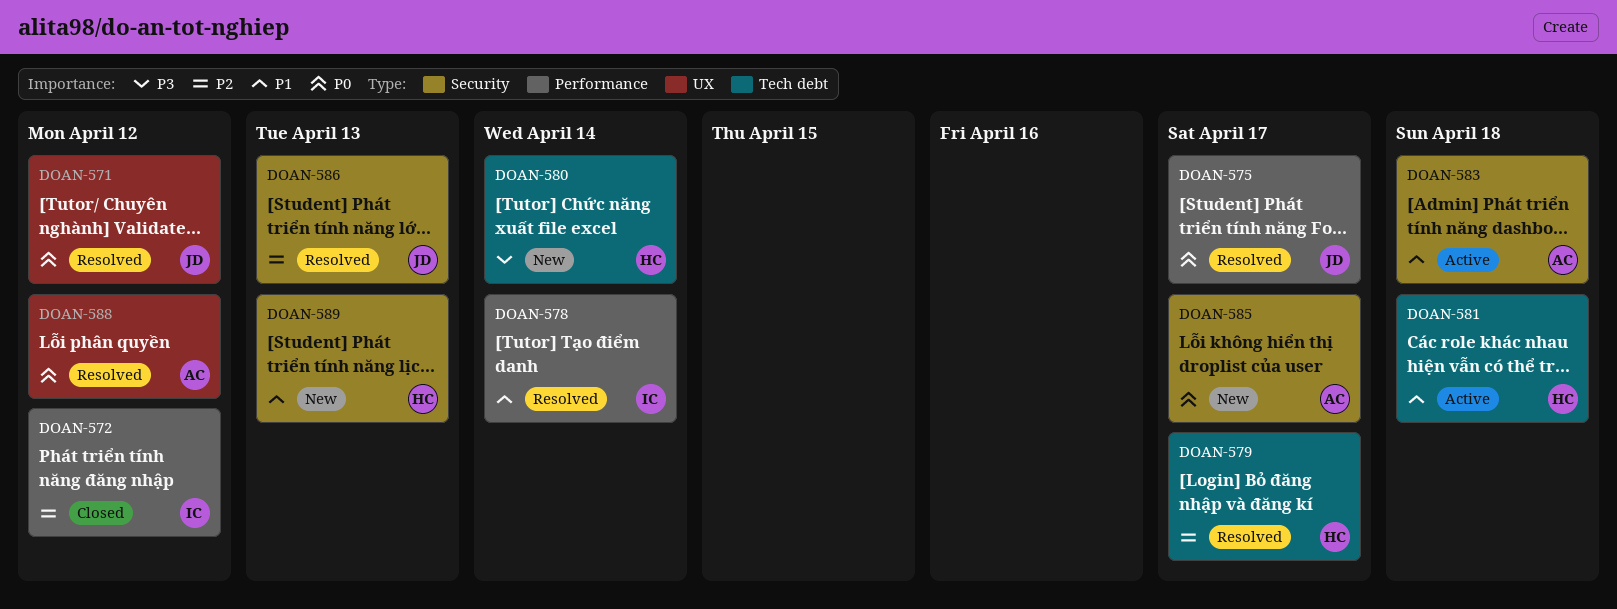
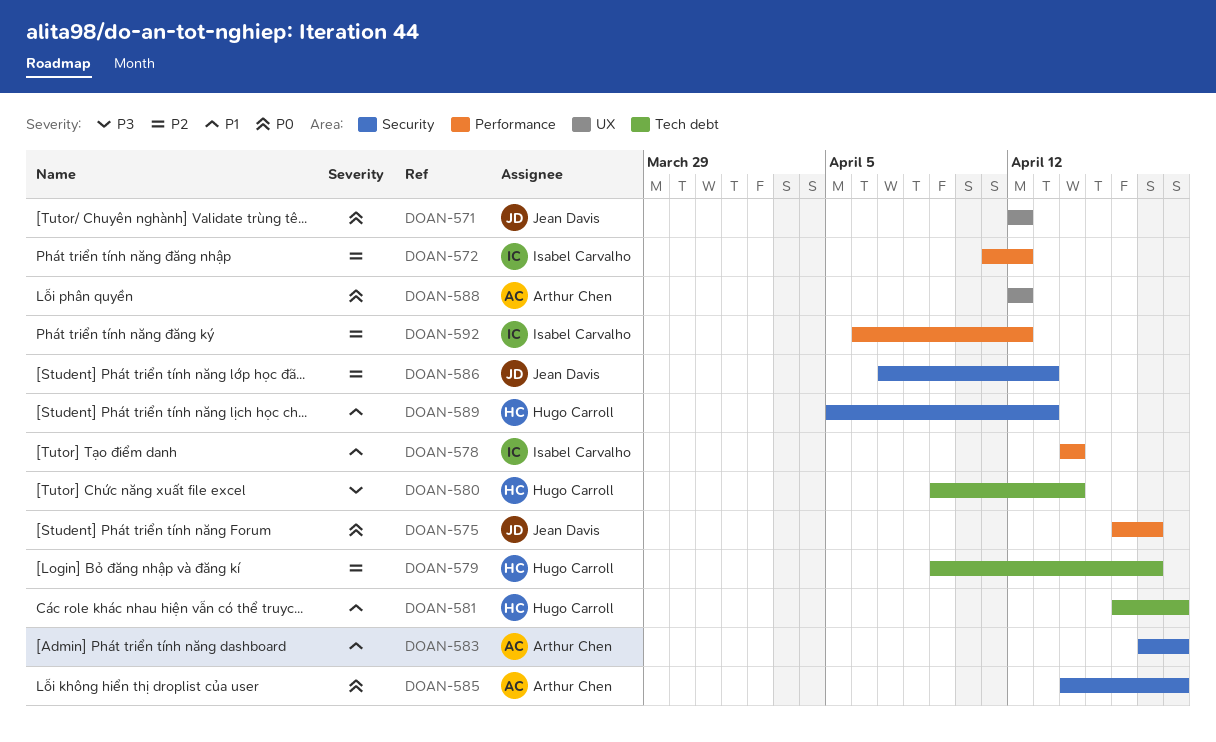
DOAN-585, due: Apr 17 -> Apr 18
DOAN-592: none -> present

